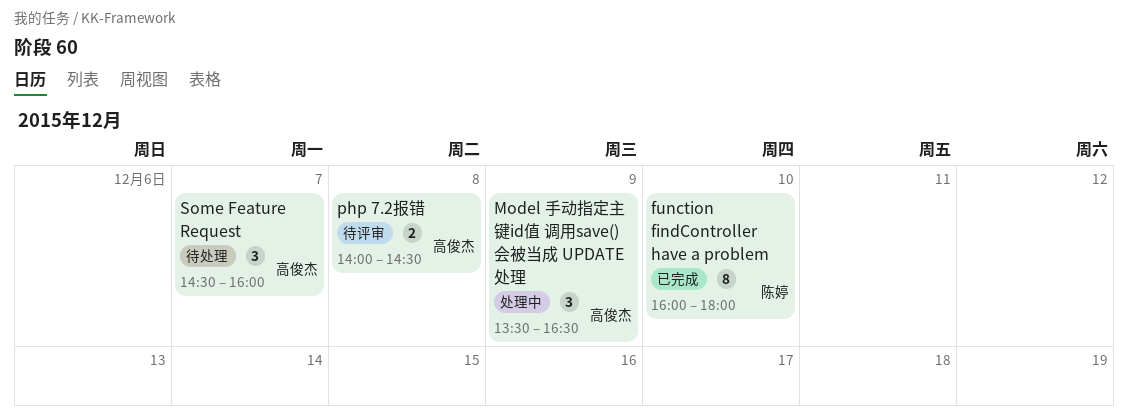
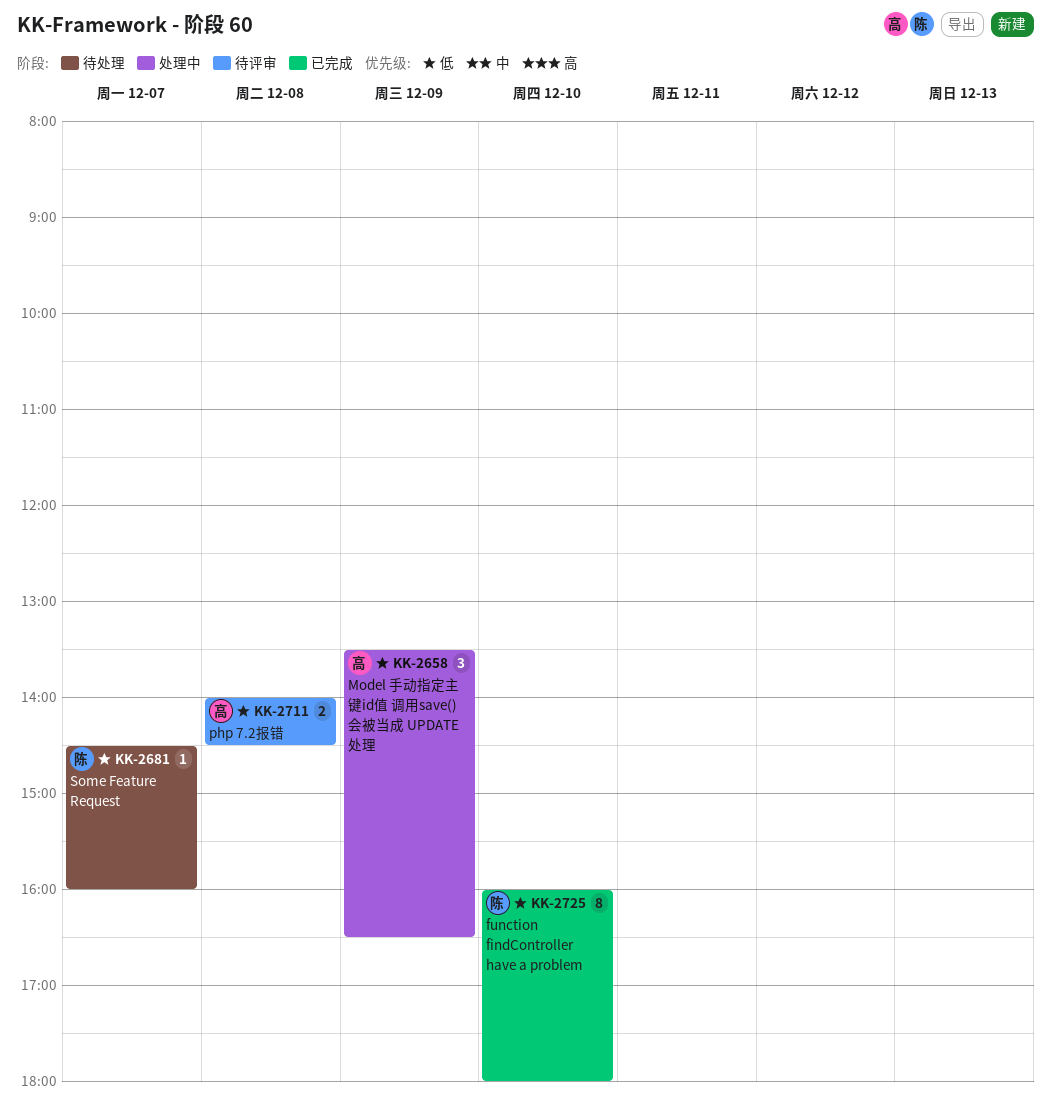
Some Feature Request, owner: 高俊杰 -> 陈婷
Some Feature Request, estimate: 3 -> 1

